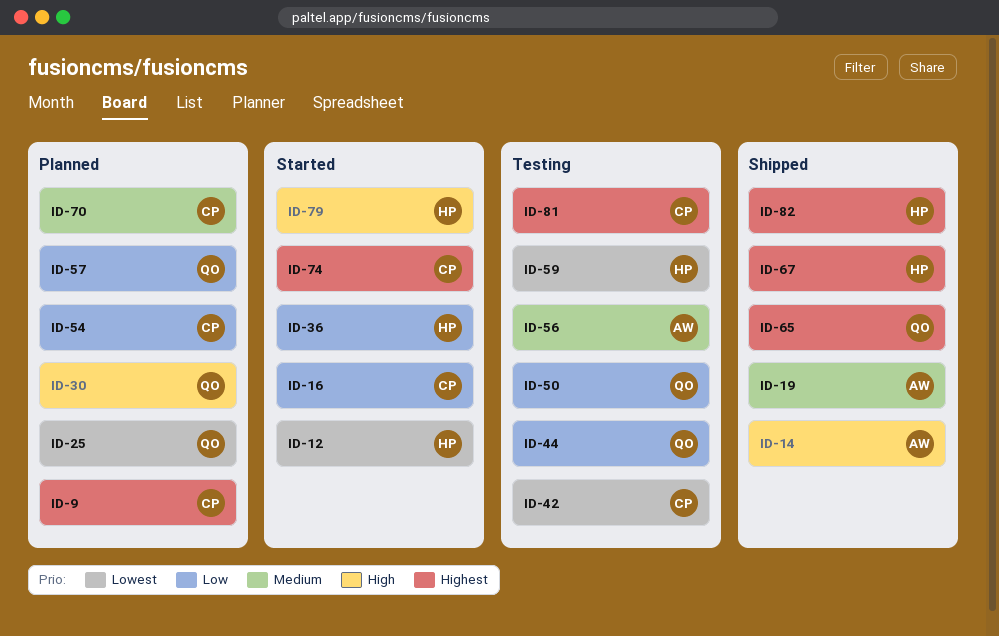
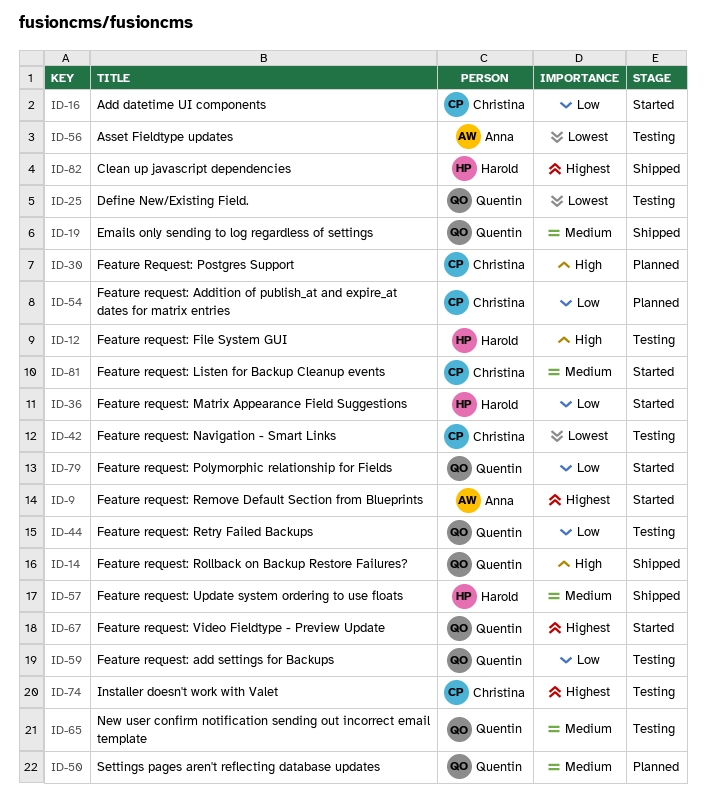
ID-9, status: Planned -> Started
ID-9, owner: Christina -> Anna
ID-12, status: Started -> Testing
ID-12, priority: Lowest -> High
ID-14, owner: Anna -> Quentin
ID-19, owner: Anna -> Quentin
ID-25, status: Planned -> Testing
ID-30, owner: Quentin -> Christina
ID-50, status: Testing -> Planned
ID-50, priority: Low -> Medium
ID-56, priority: Medium -> Lowest
ID-57, status: Planned -> Shipped
ID-57, owner: Quentin -> Harold
ID-57, priority: Low -> Medium
ID-59, owner: Harold -> Quentin
ID-59, priority: Lowest -> Low
ID-65, status: Shipped -> Testing
ID-65, priority: Highest -> Medium
ID-67, status: Shipped -> Started
ID-67, owner: Harold -> Quentin
ID-70: present -> none
ID-74, status: Started -> Testing
ID-79, owner: Harold -> Quentin
ID-79, priority: High -> Low
ID-81, status: Testing -> Started
ID-81, priority: Highest -> Medium

